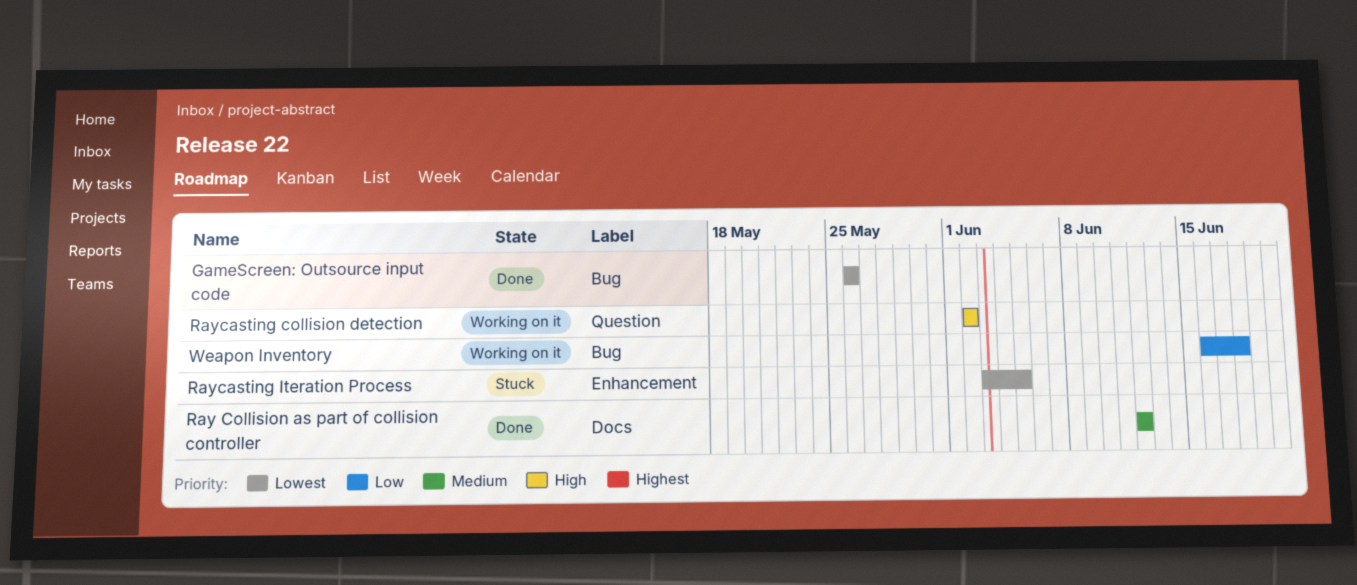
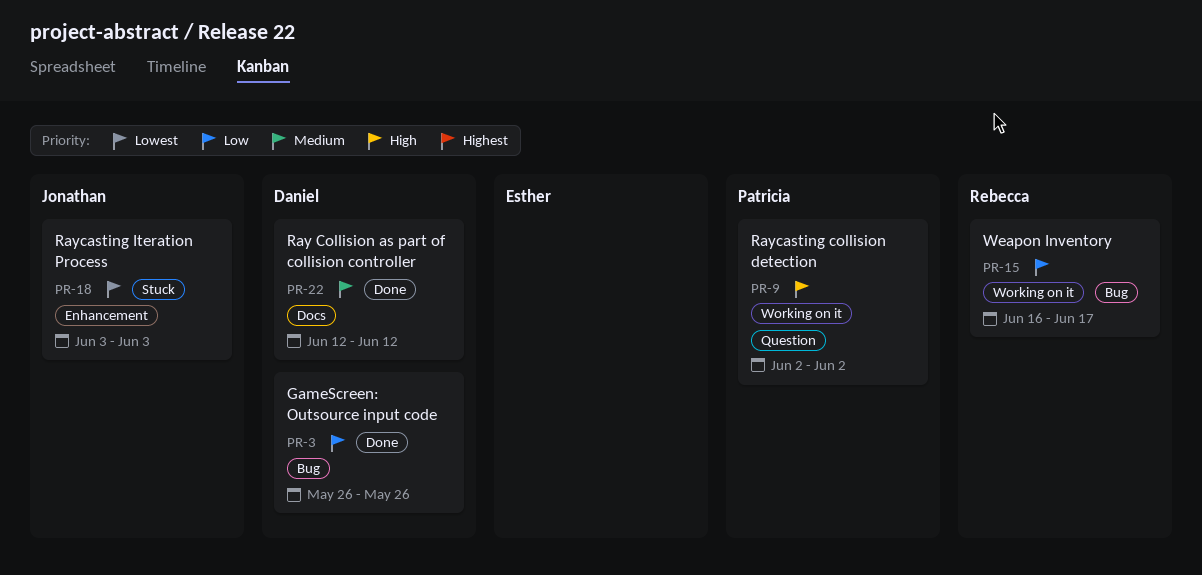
GameScreen: Outsource input code, priority: Lowest -> Low
Raycasting Iteration Process, due: Jun 5 -> Jun 3
Weapon Inventory, due: Jun 18 -> Jun 17

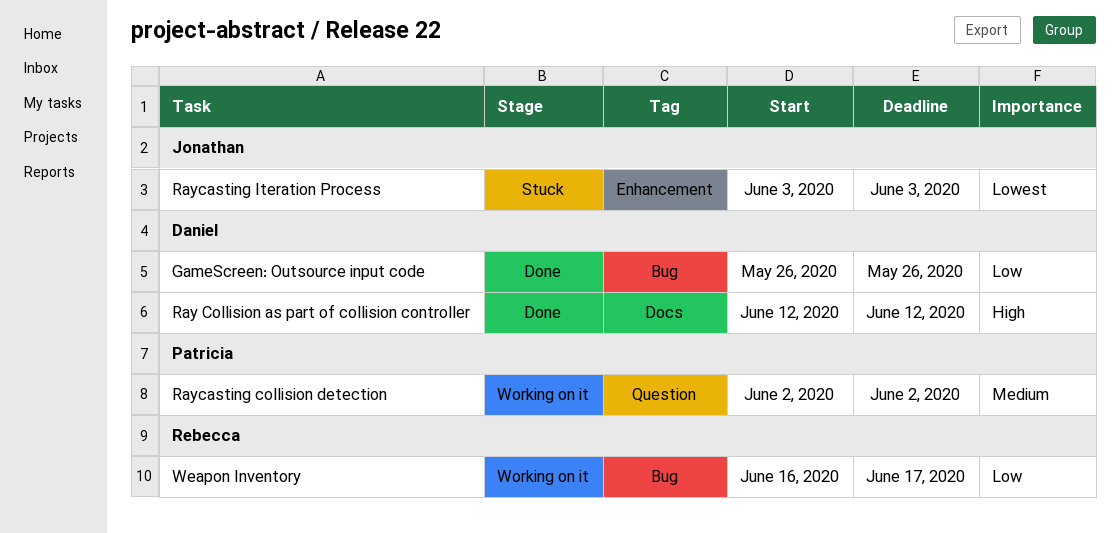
Ray Collision as part of collision controller, priority: Medium -> High
Raycasting collision detection, priority: High -> Medium

